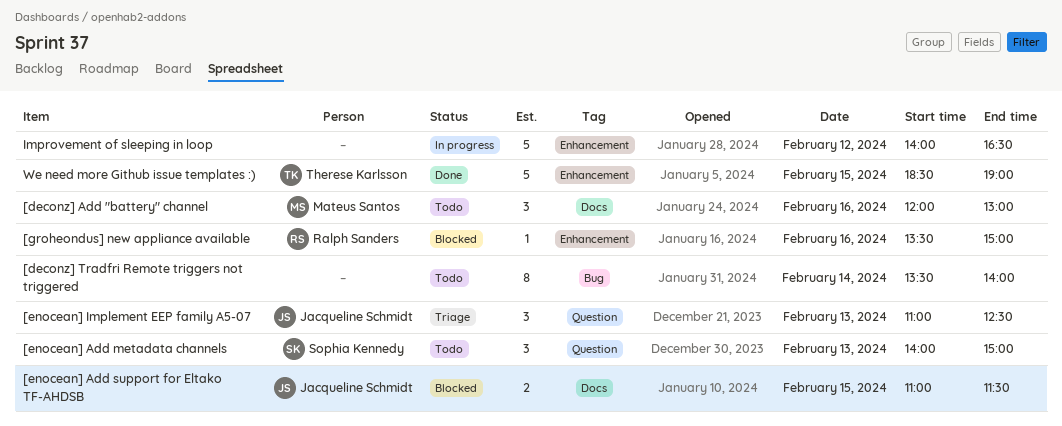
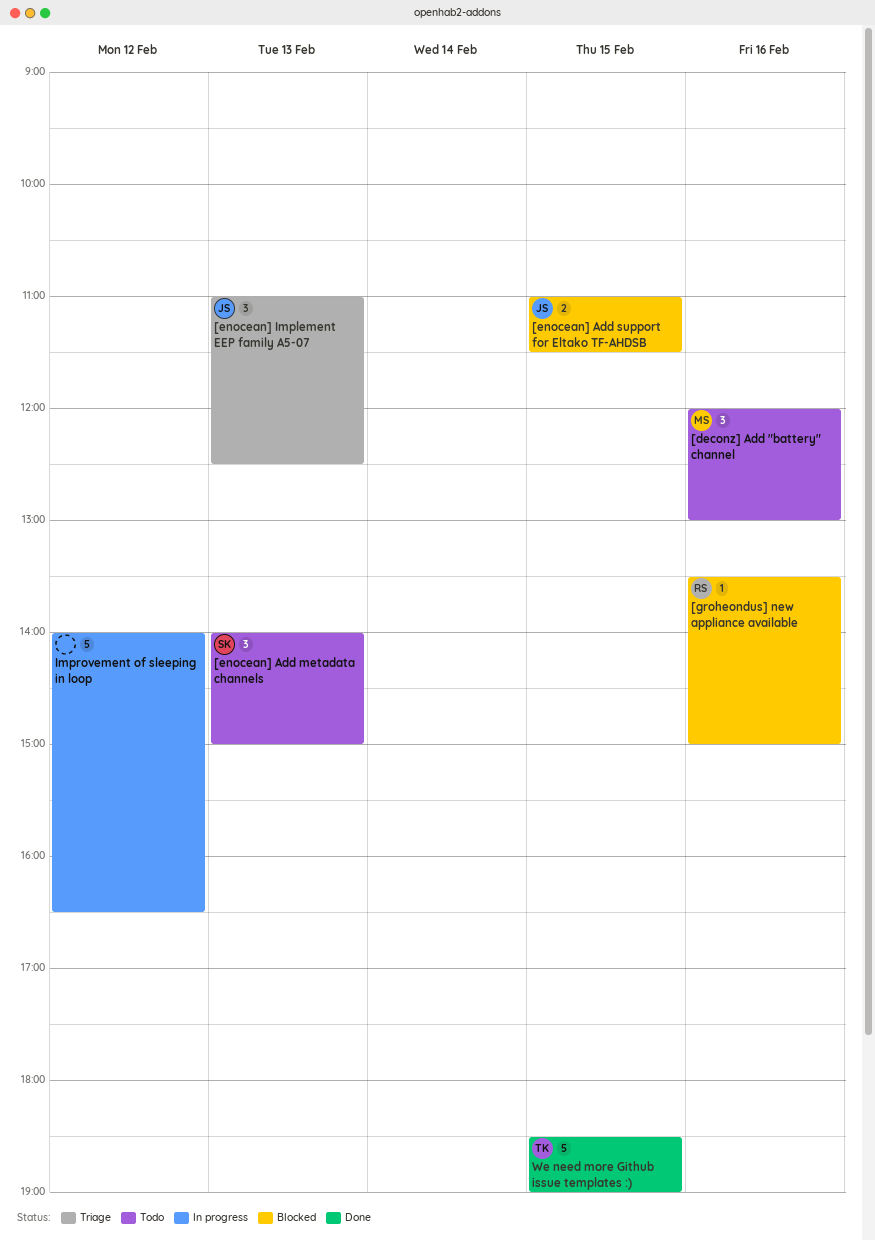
[deconz] Tradfri Remote triggers not triggered: present -> none

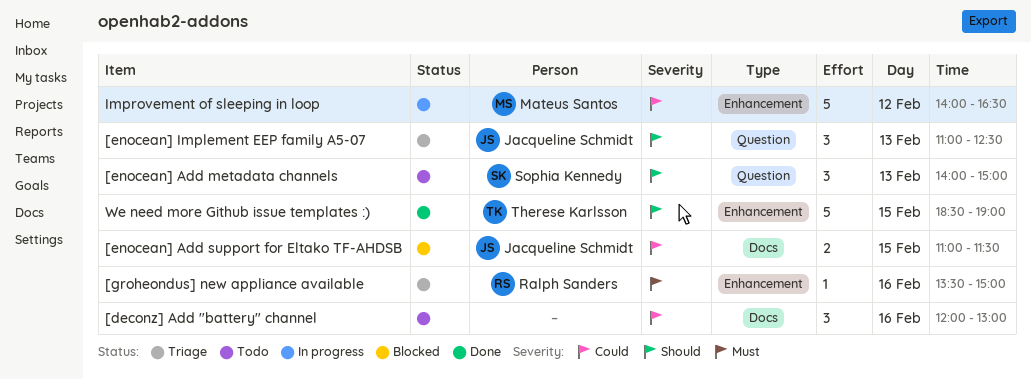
[deconz] Add "battery" channel, owner: Mateus Santos -> none
[groheondus] new appliance available, status: Blocked -> Triage
Improvement of sleeping in loop, owner: none -> Mateus Santos

